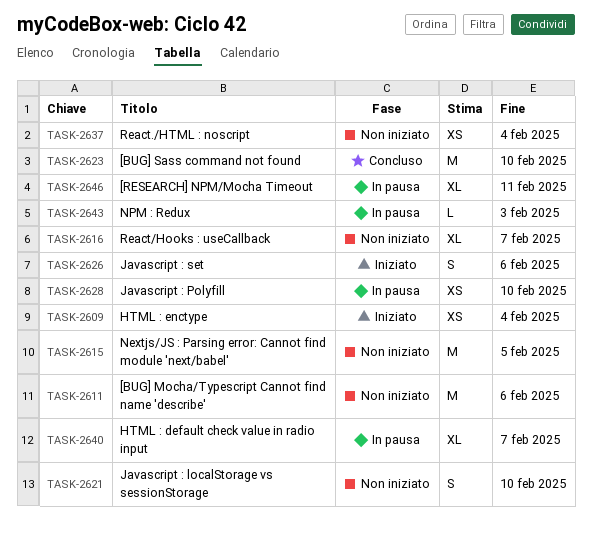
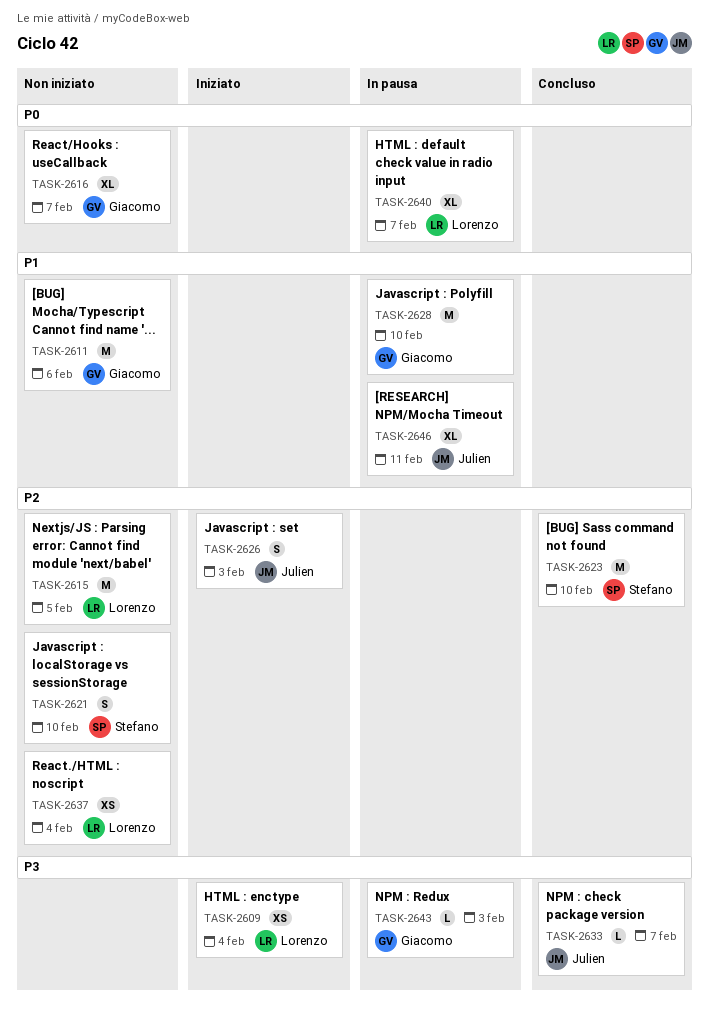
TASK-2626, due: Feb 6 -> Feb 3
TASK-2628, estimate: XS -> M
TASK-2633: none -> present

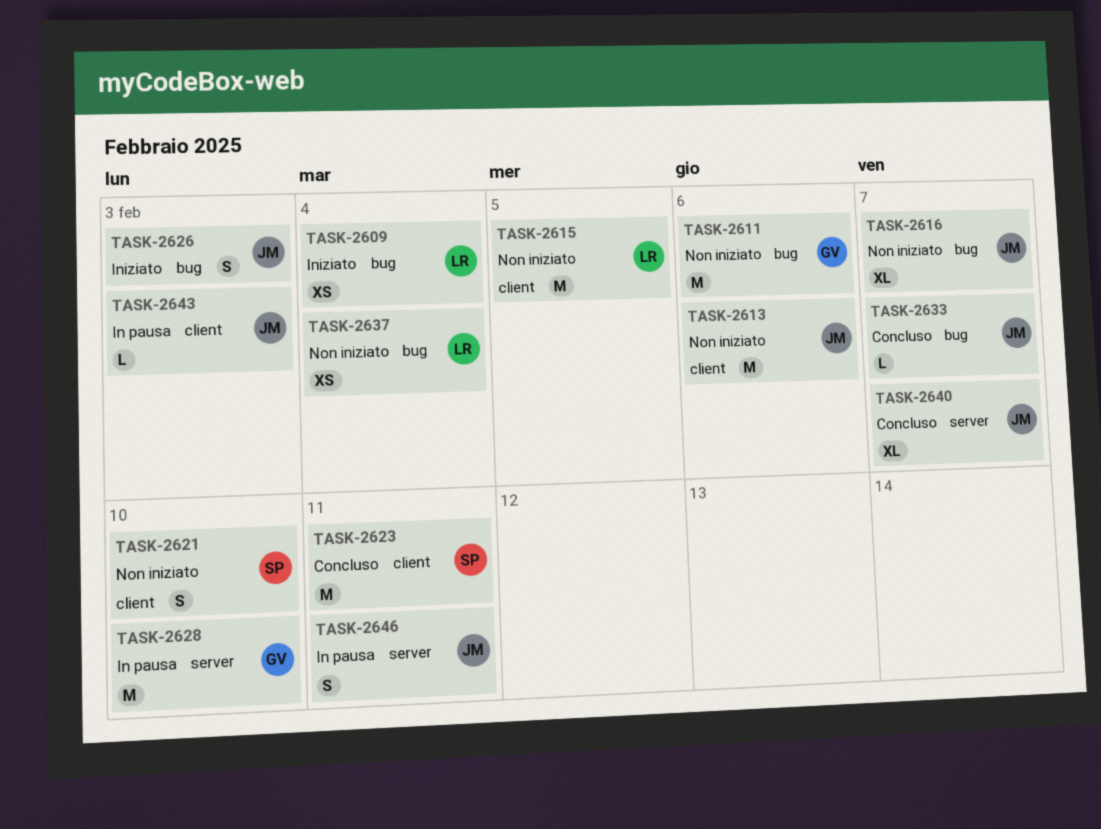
TASK-2613: none -> present
TASK-2616, owner: Giacomo -> Julien
TASK-2623, due: Feb 10 -> Feb 11
TASK-2640, status: In pausa -> Concluso
TASK-2640, owner: Lorenzo -> Julien
TASK-2643, owner: Giacomo -> Julien
TASK-2646, estimate: XL -> S

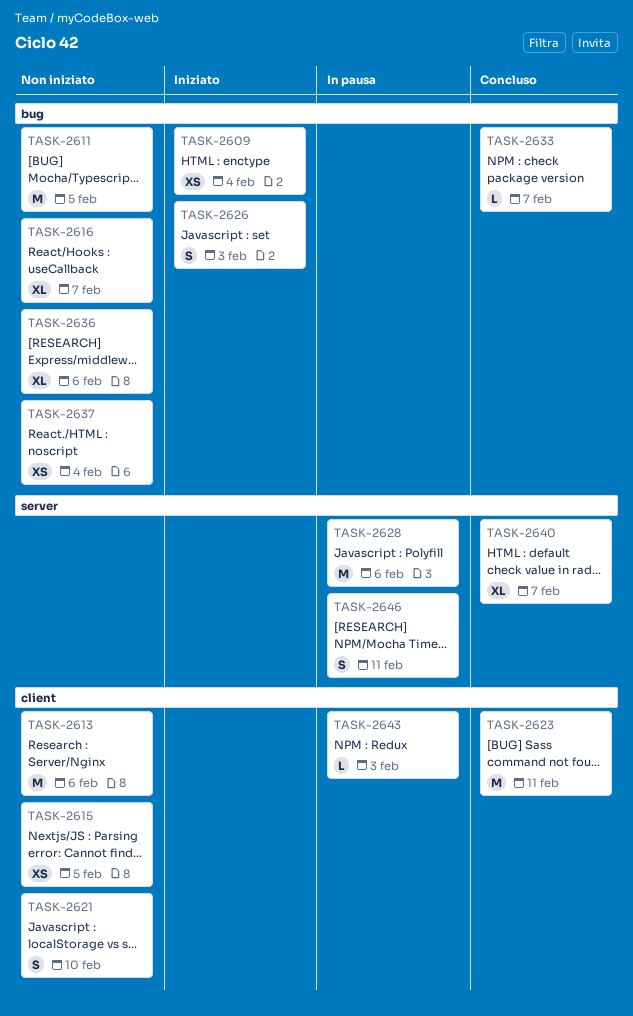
TASK-2611, due: Feb 6 -> Feb 5
TASK-2615, estimate: M -> XS
TASK-2628, due: Feb 10 -> Feb 6
TASK-2636: none -> present

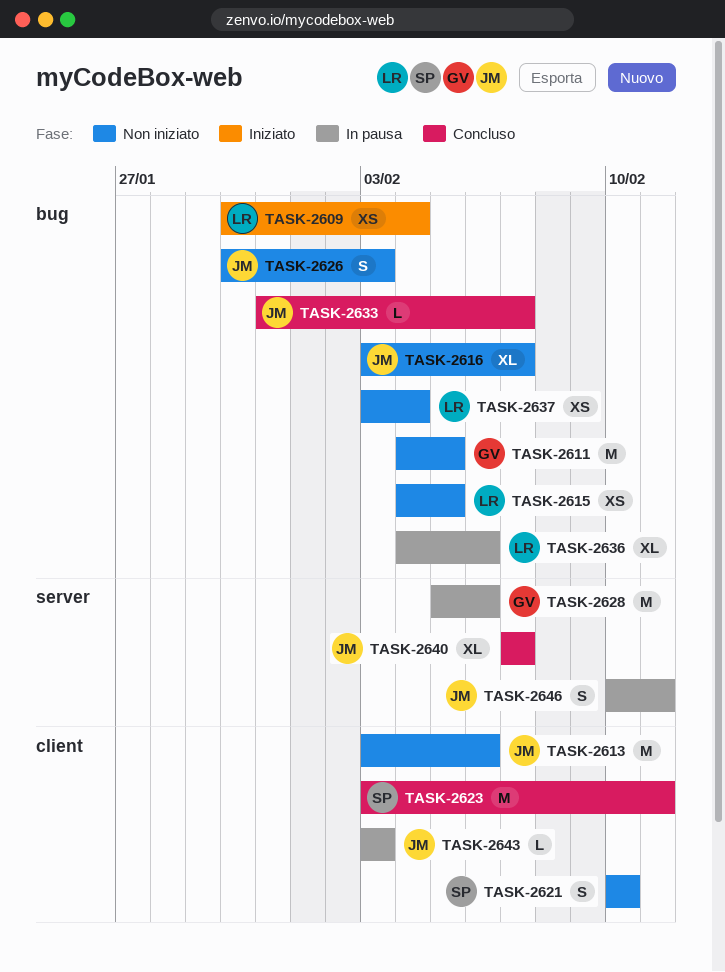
TASK-2615, label: client -> bug
TASK-2626, status: Iniziato -> Non iniziato
TASK-2636, status: Non iniziato -> In pausa

